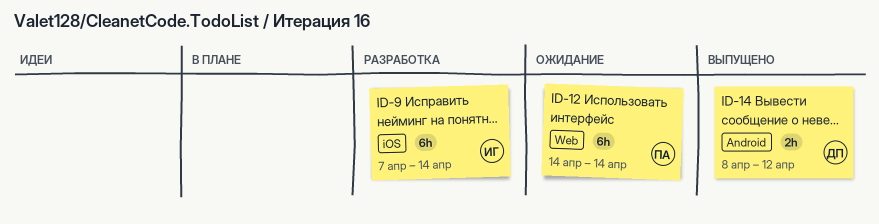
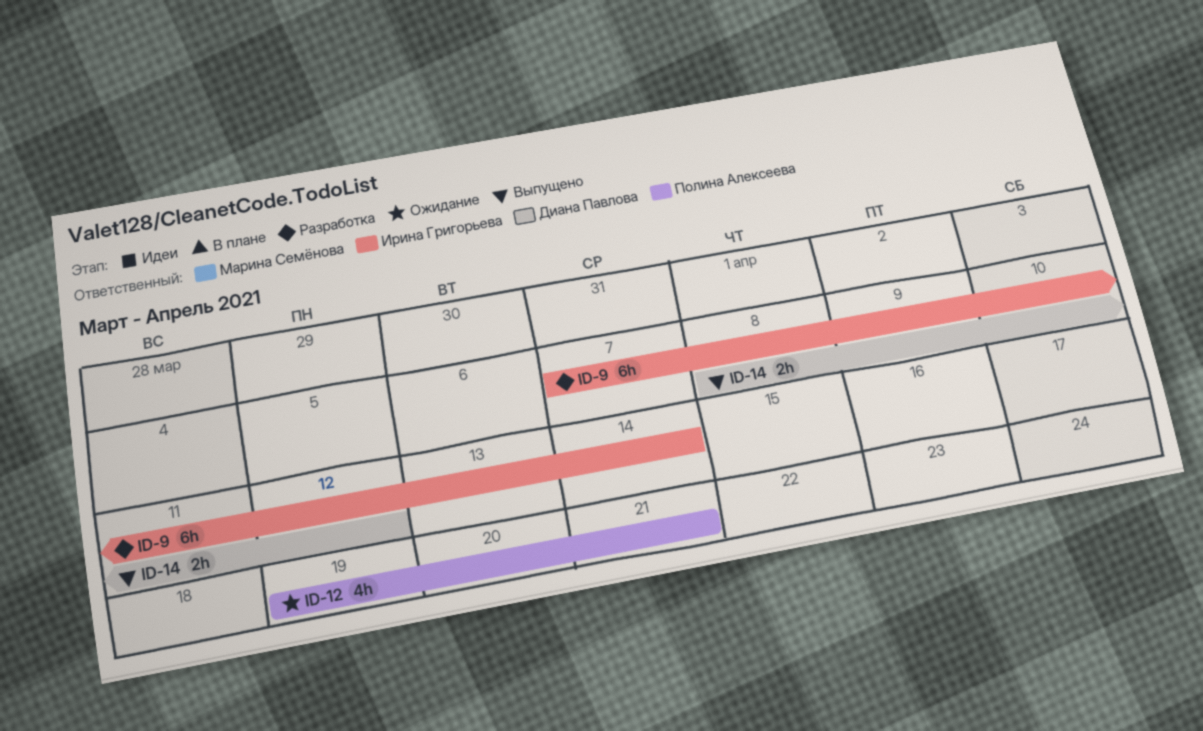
ID-12, estimate: 6h -> 4h
ID-12, start: Apr 14 -> Apr 19
ID-12, due: Apr 14 -> Apr 21

